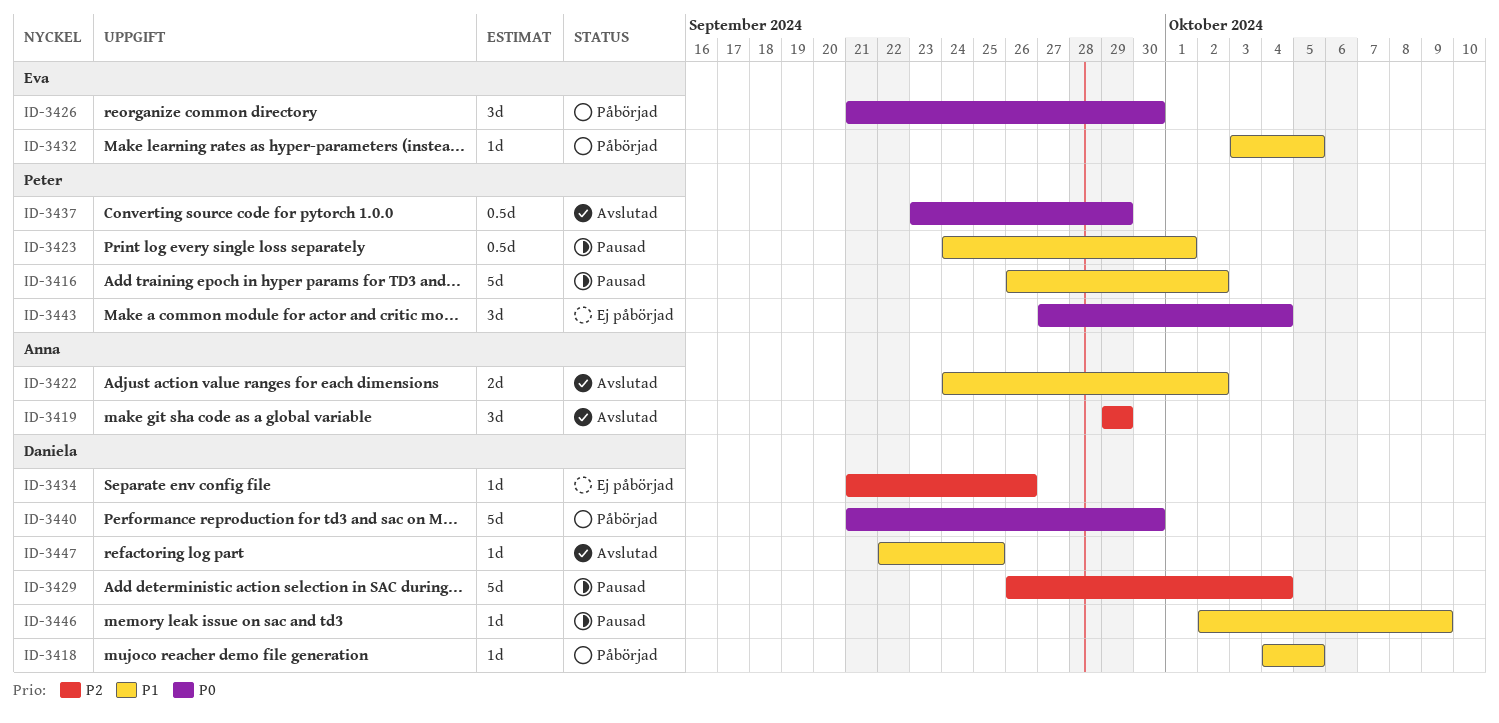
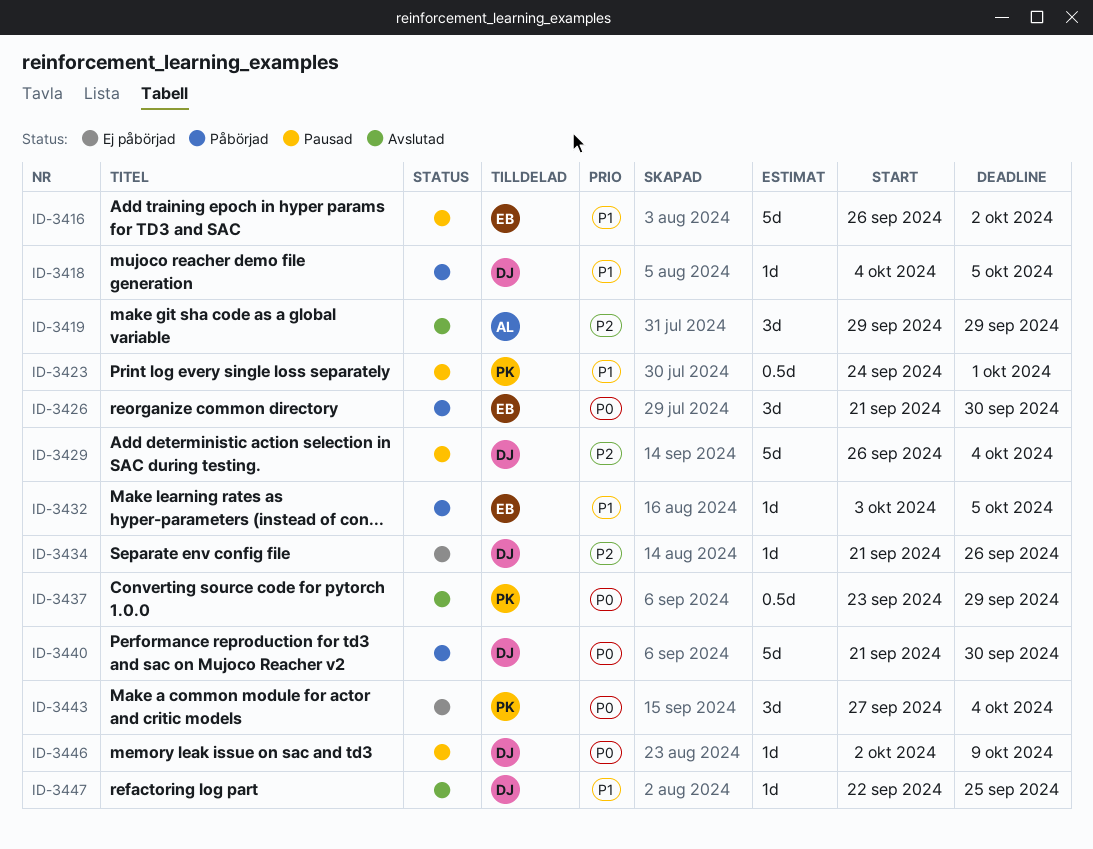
ID-3416, owner: Peter -> Eva
ID-3422: present -> none
ID-3446, priority: P1 -> P0

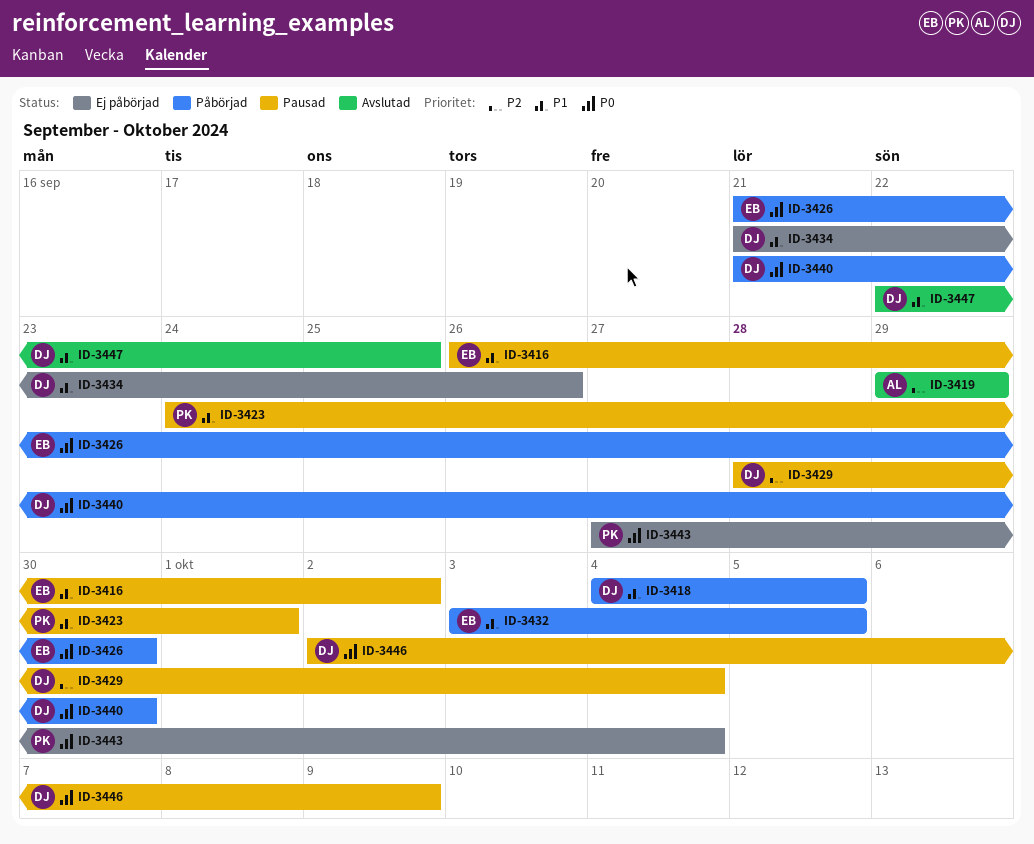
ID-3429, start: Sep 26 -> Sep 28
ID-3434, priority: P2 -> P1
ID-3437: present -> none

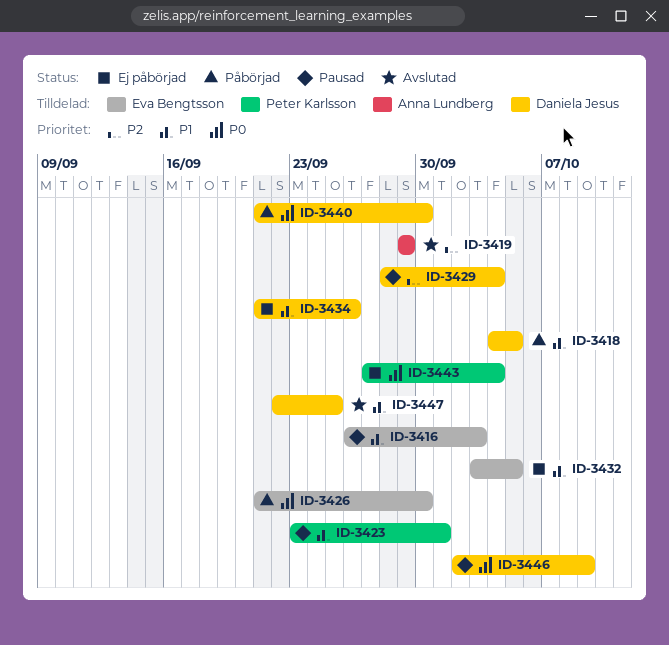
ID-3416, due: Oct 2 -> Oct 3
ID-3423, start: Sep 24 -> Sep 23
ID-3432, status: Påbörjad -> Ej påbörjad

